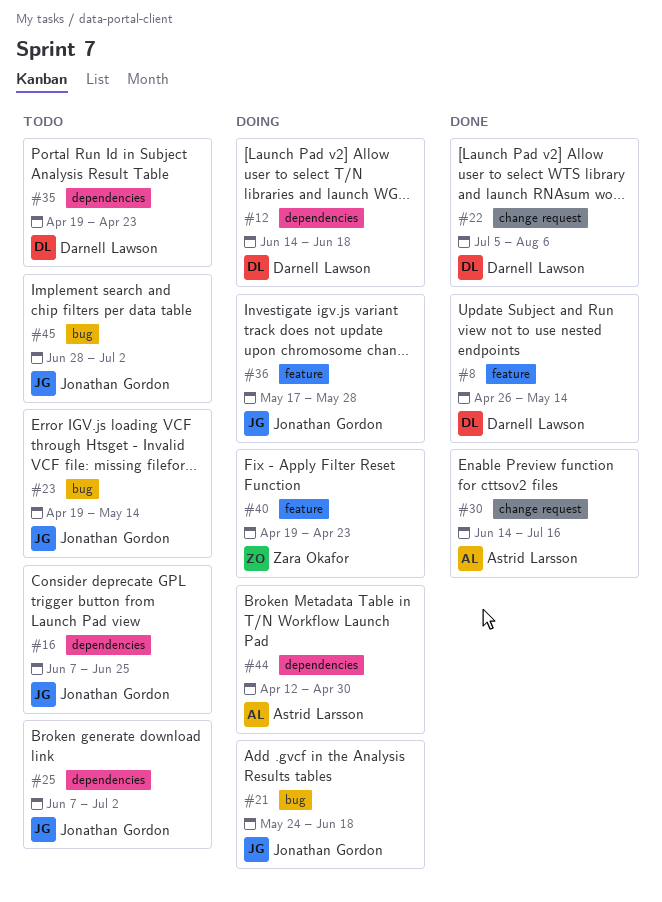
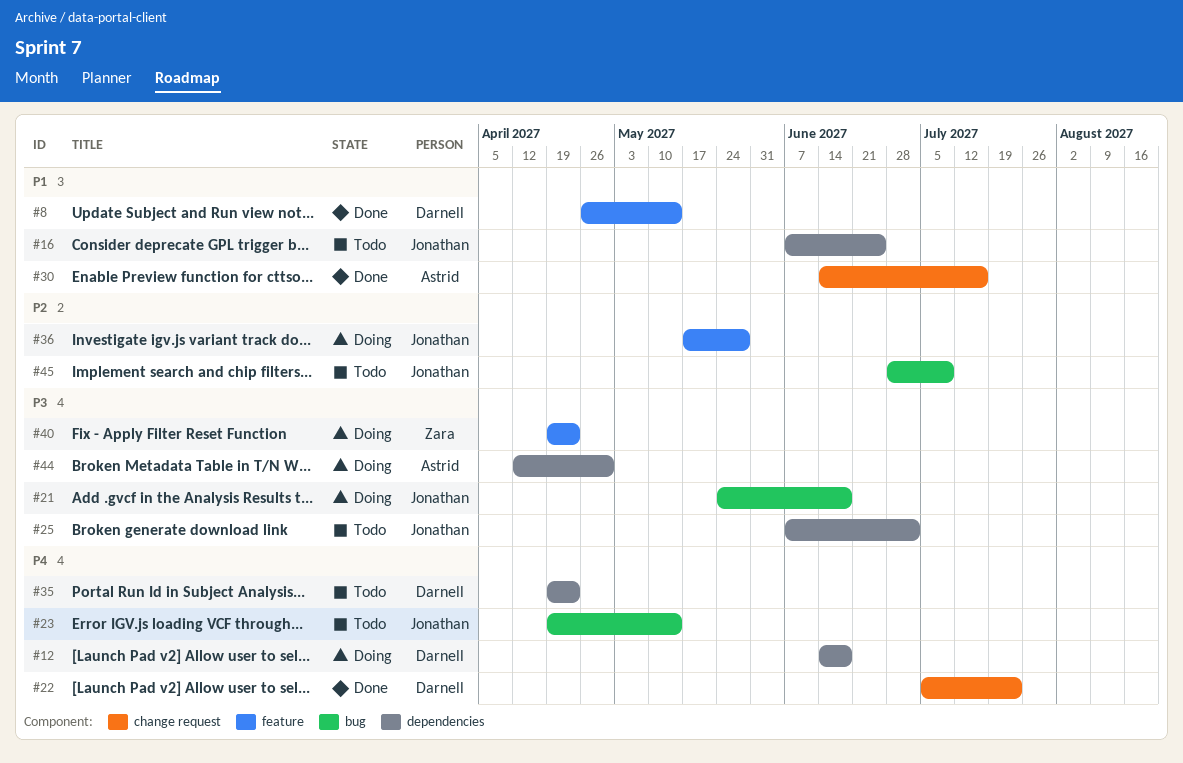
#22, due: Aug 6 -> Jul 23
#45, due: Jul 2 -> Jul 9

